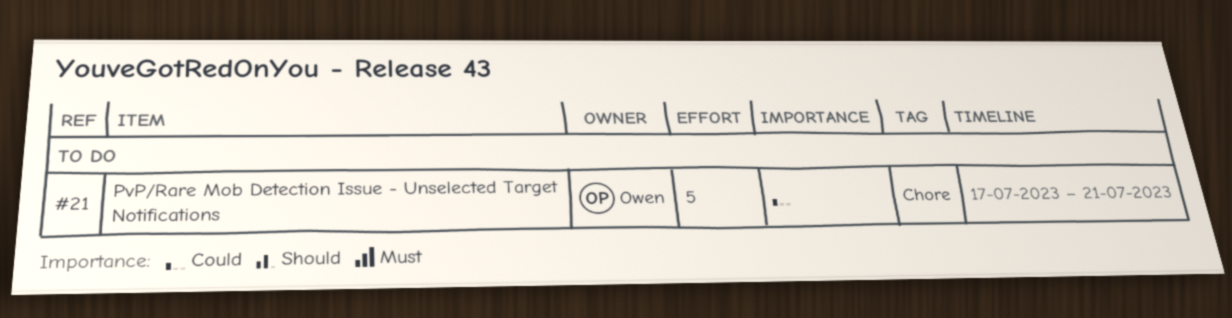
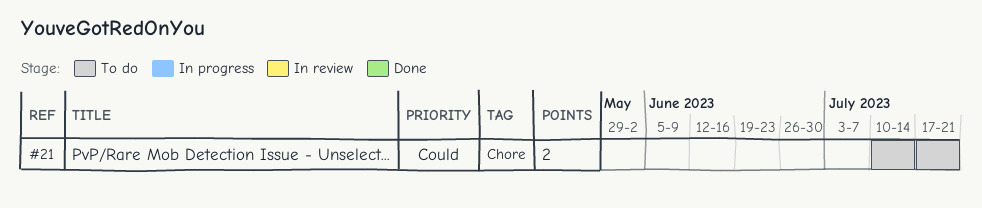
#21, estimate: 5 -> 2
#21, start: Jul 17 -> Jul 10

